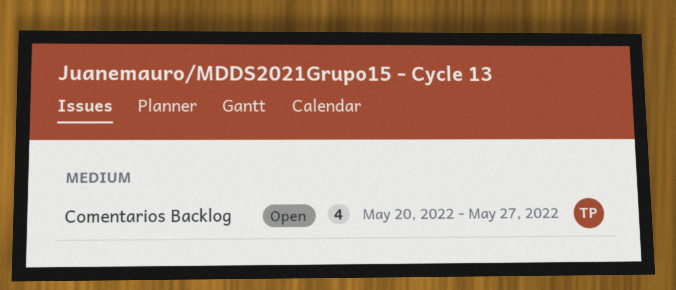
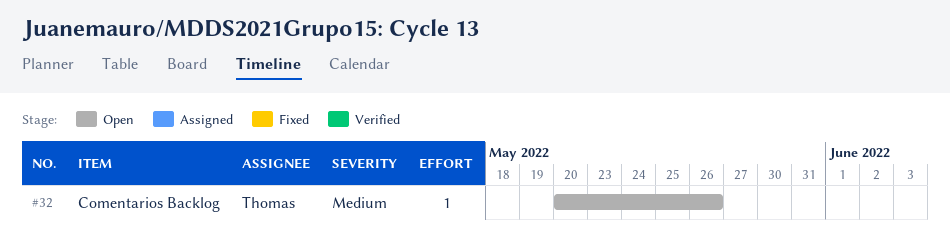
Comentarios Backlog, estimate: 4 -> 1
Comentarios Backlog, due: May 27 -> May 26

